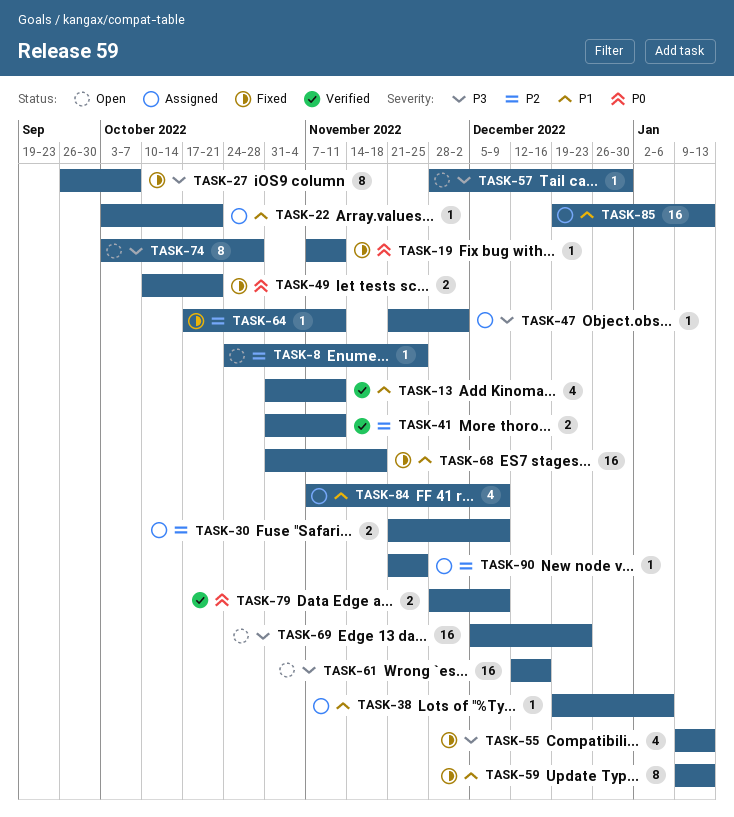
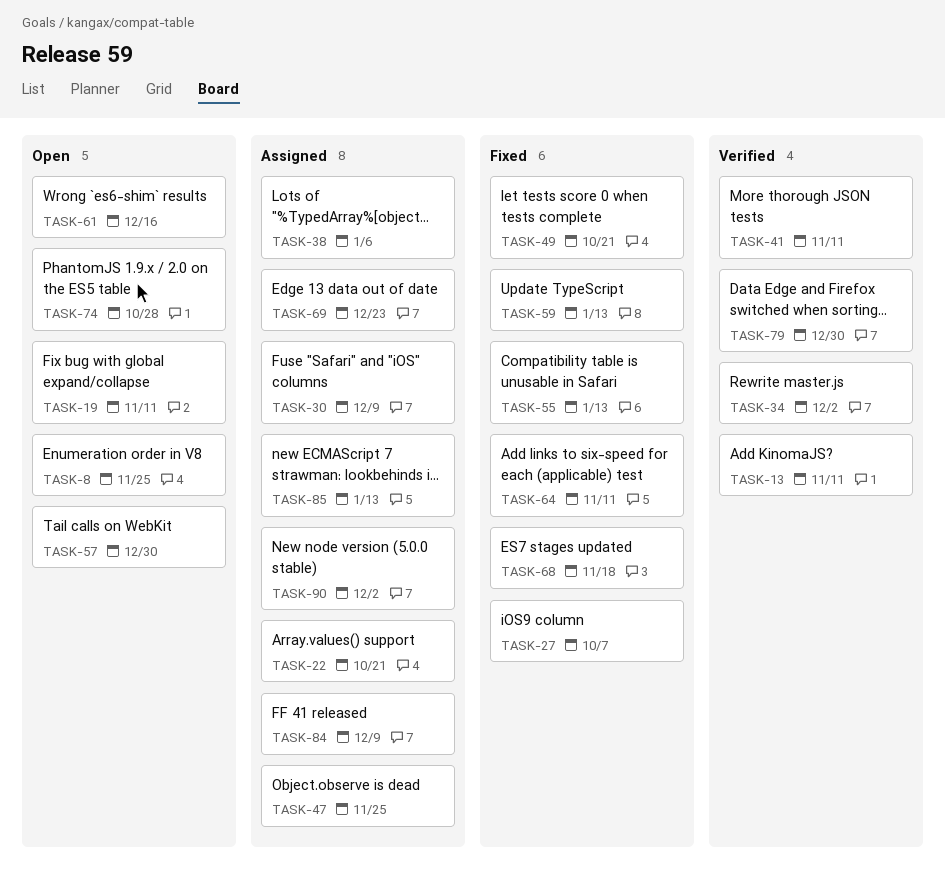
TASK-19, status: Fixed -> Open
TASK-34: none -> present
TASK-47, due: Dec 2 -> Nov 25
TASK-69, status: Open -> Assigned
TASK-79, due: Dec 9 -> Dec 30
TASK-90, due: Nov 25 -> Dec 2

